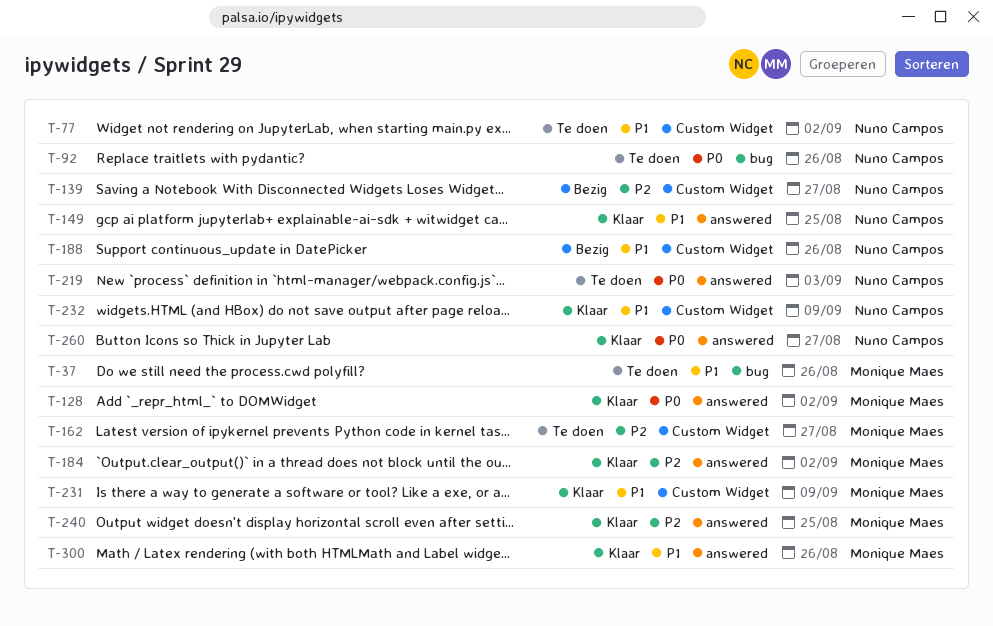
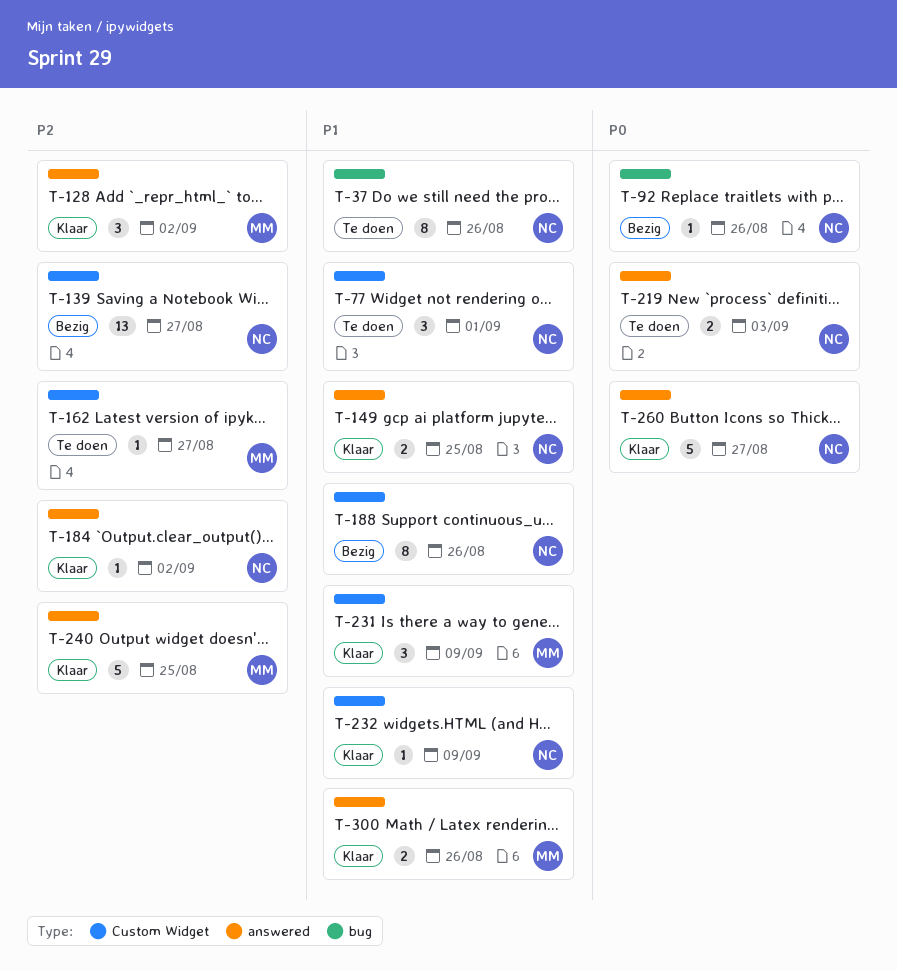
T-37, owner: Monique Maes -> Nuno Campos
T-77, due: Sep 2 -> Sep 1
T-92, status: Te doen -> Bezig
T-128, priority: P0 -> P2
T-184, owner: Monique Maes -> Nuno Campos

